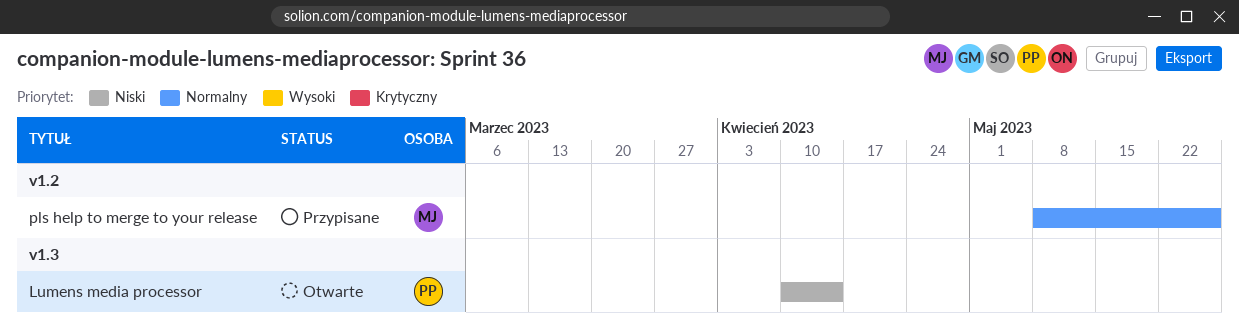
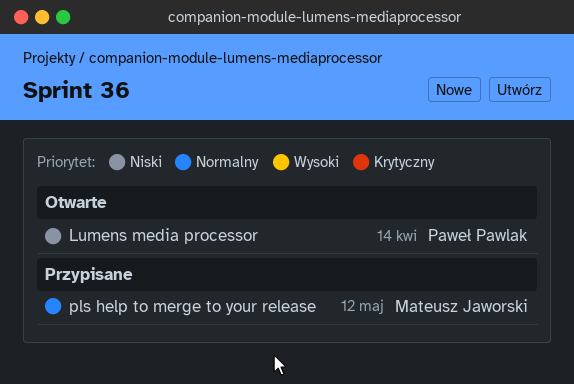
pls help to merge to your release, due: May 26 -> May 12

